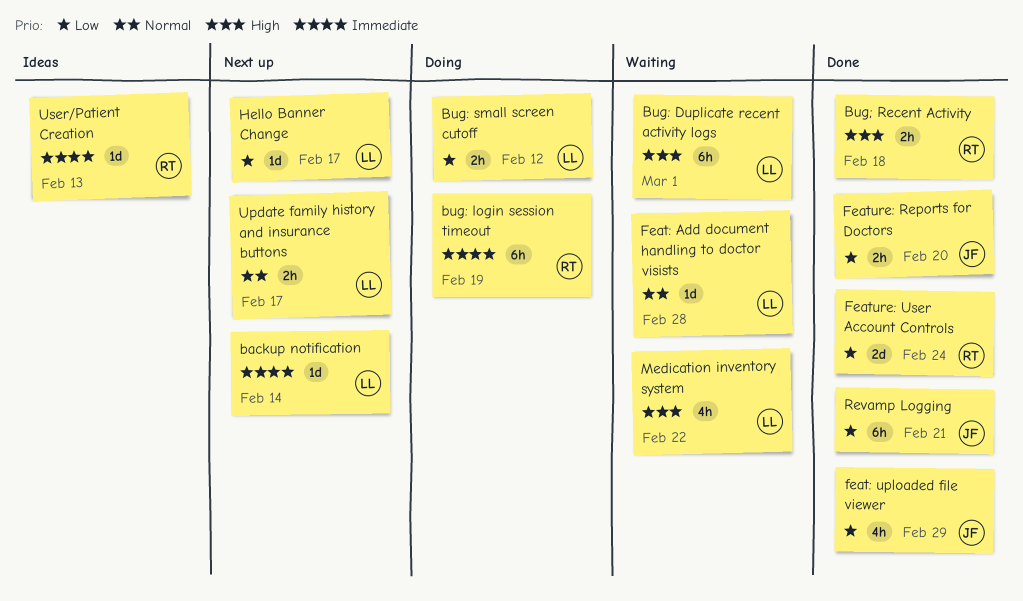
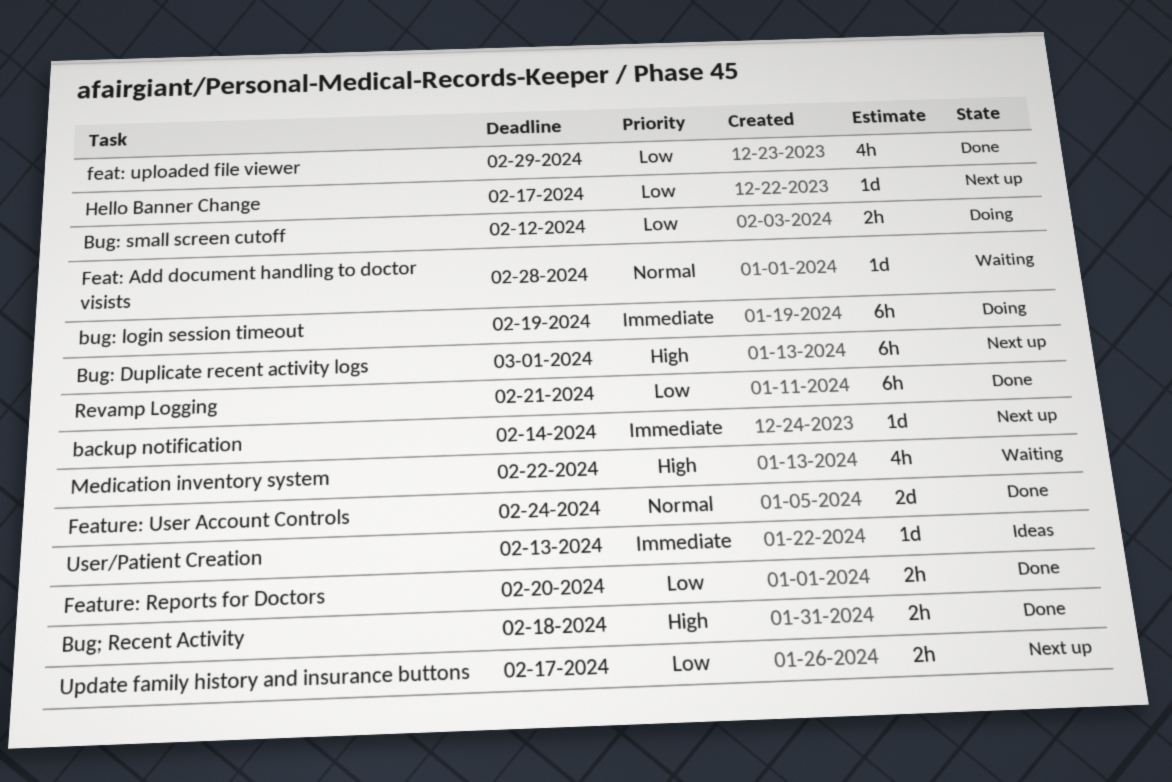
Bug: Duplicate recent activity logs, status: Waiting -> Next up
Feature: User Account Controls, priority: Low -> Normal
Update family history and insurance buttons, priority: Normal -> Low

